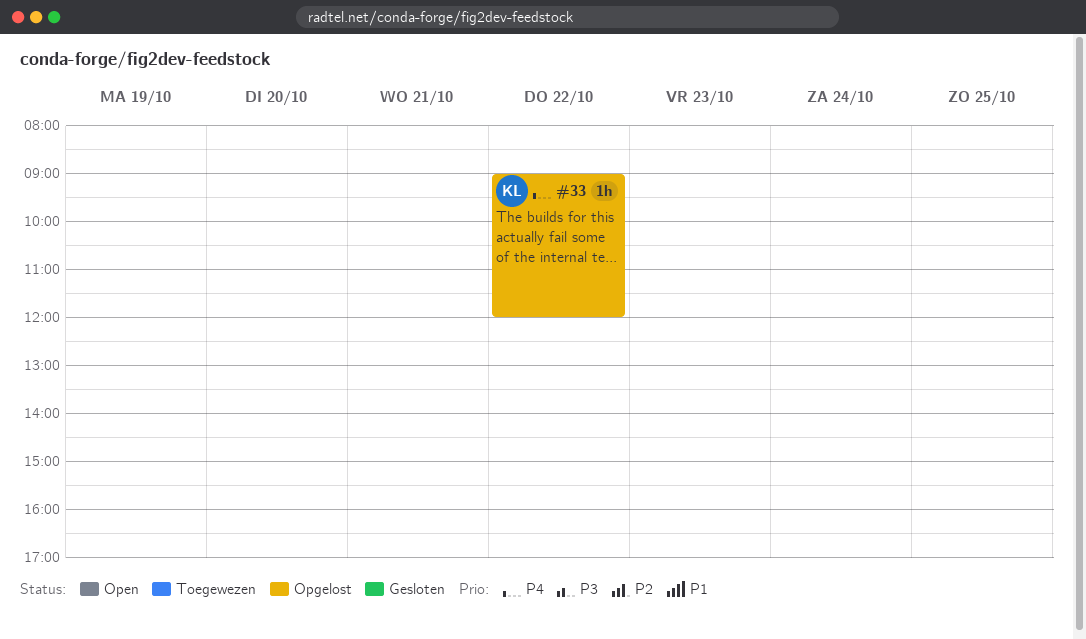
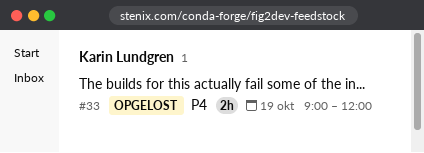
#33, estimate: 1h -> 2h
#33, day: Oct 22 -> Oct 19

